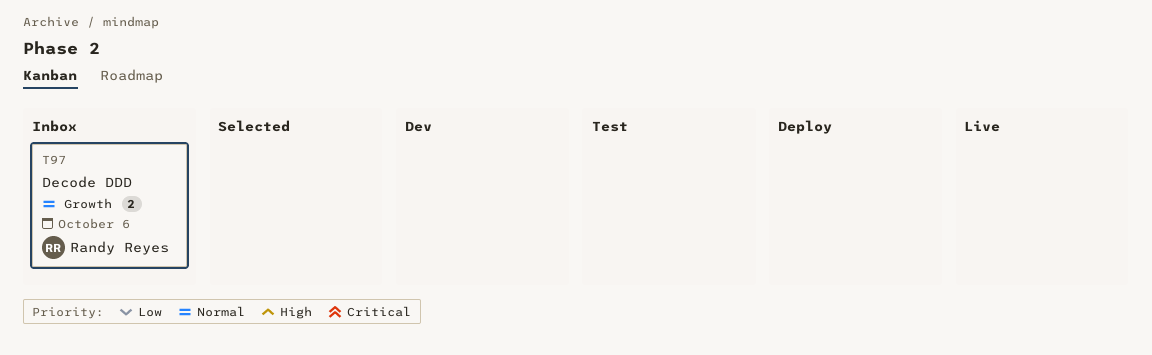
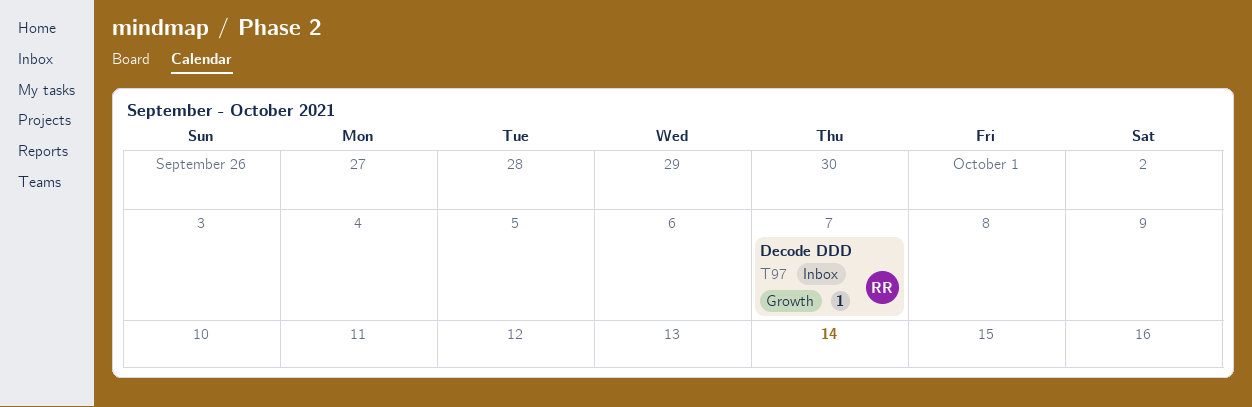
T97, estimate: 2 -> 1
T97, due: Oct 6 -> Oct 7

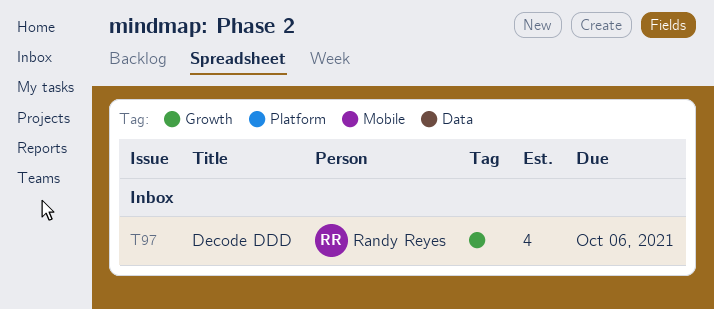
T97, estimate: 1 -> 4
T97, due: Oct 7 -> Oct 6

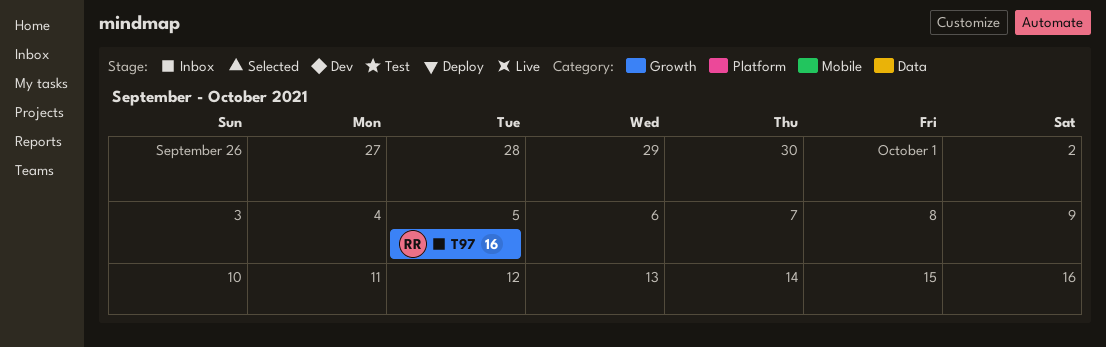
T97, estimate: 4 -> 16
T97, due: Oct 6 -> Oct 5

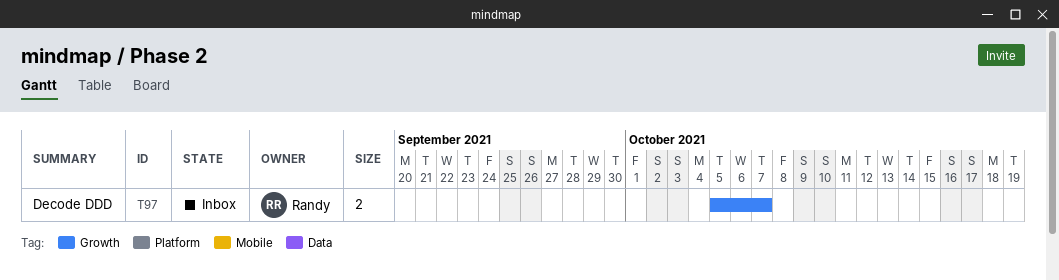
T97, estimate: 16 -> 2
T97, due: Oct 5 -> Oct 7

